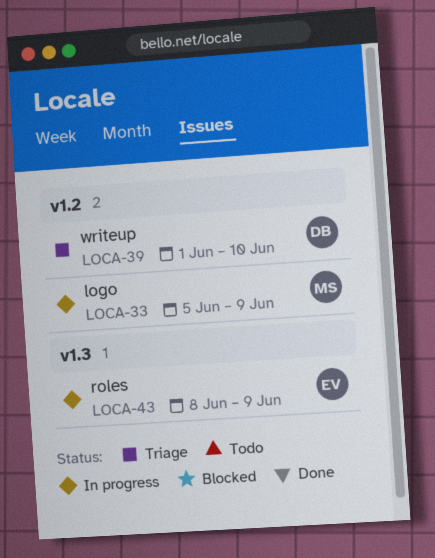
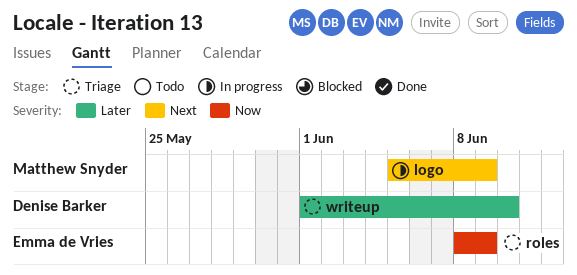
roles, status: In progress -> Triage

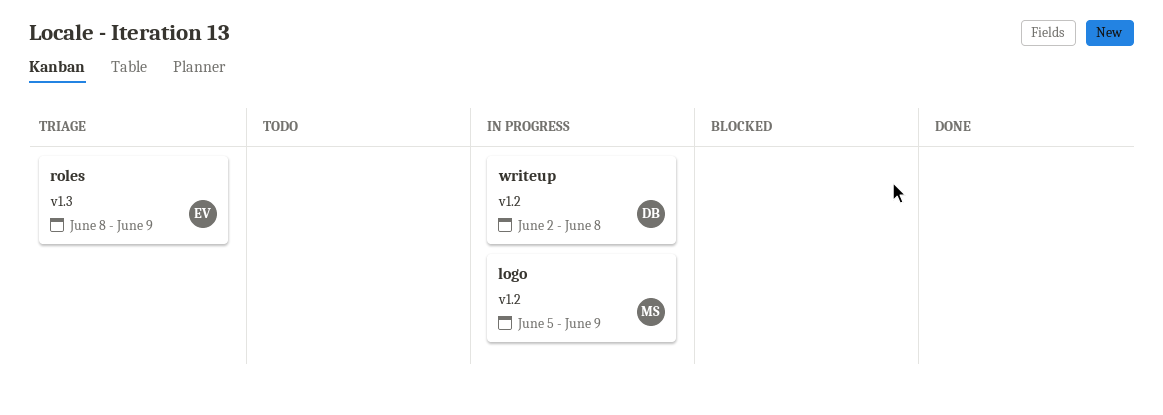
writeup, status: Triage -> In progress
writeup, start: Jun 1 -> Jun 2
writeup, due: Jun 10 -> Jun 8

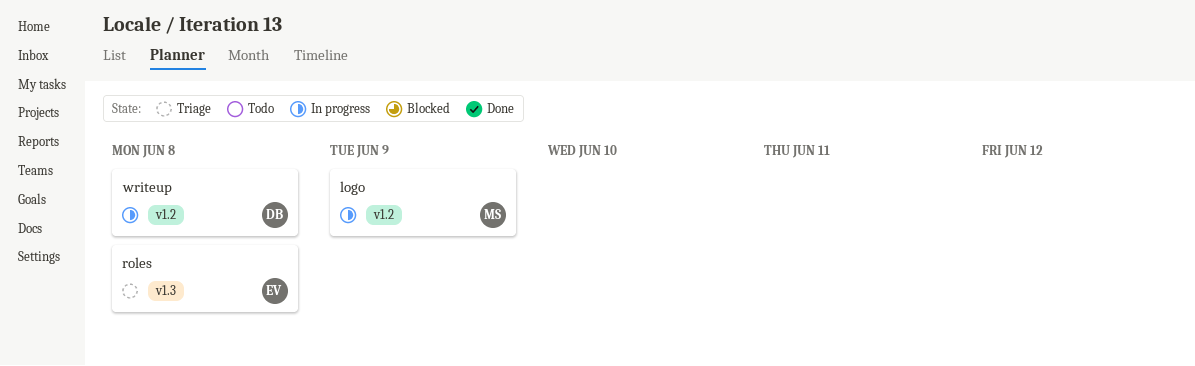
roles, due: Jun 9 -> Jun 8

